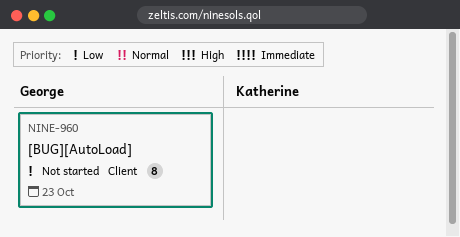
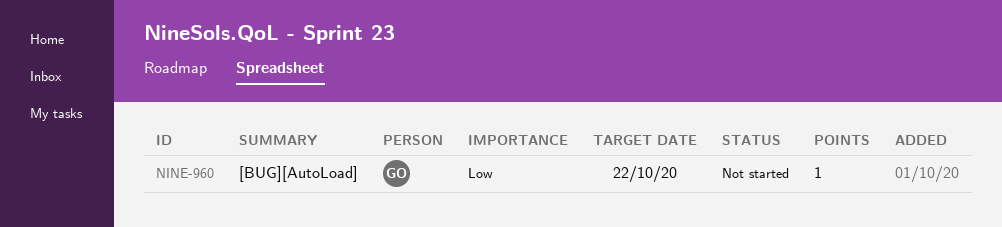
NINE-960, estimate: 8 -> 1
NINE-960, due: Oct 23 -> Oct 22

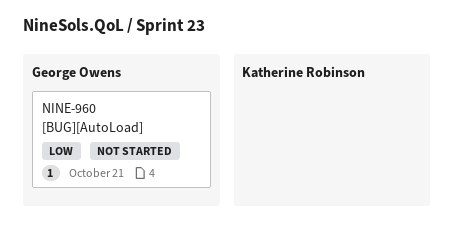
NINE-960, due: Oct 22 -> Oct 21

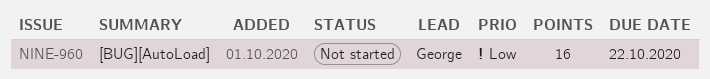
NINE-960, estimate: 1 -> 16
NINE-960, due: Oct 21 -> Oct 22

